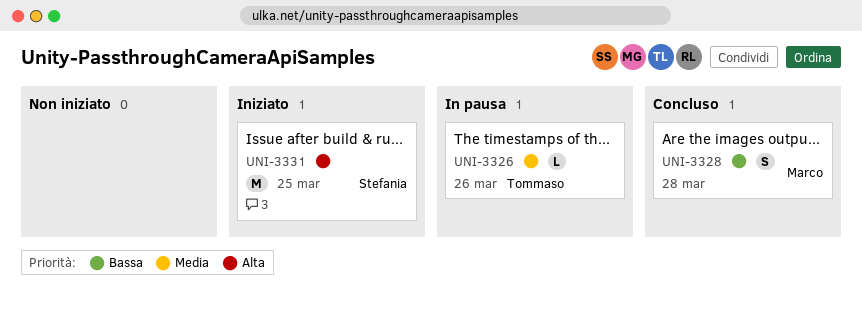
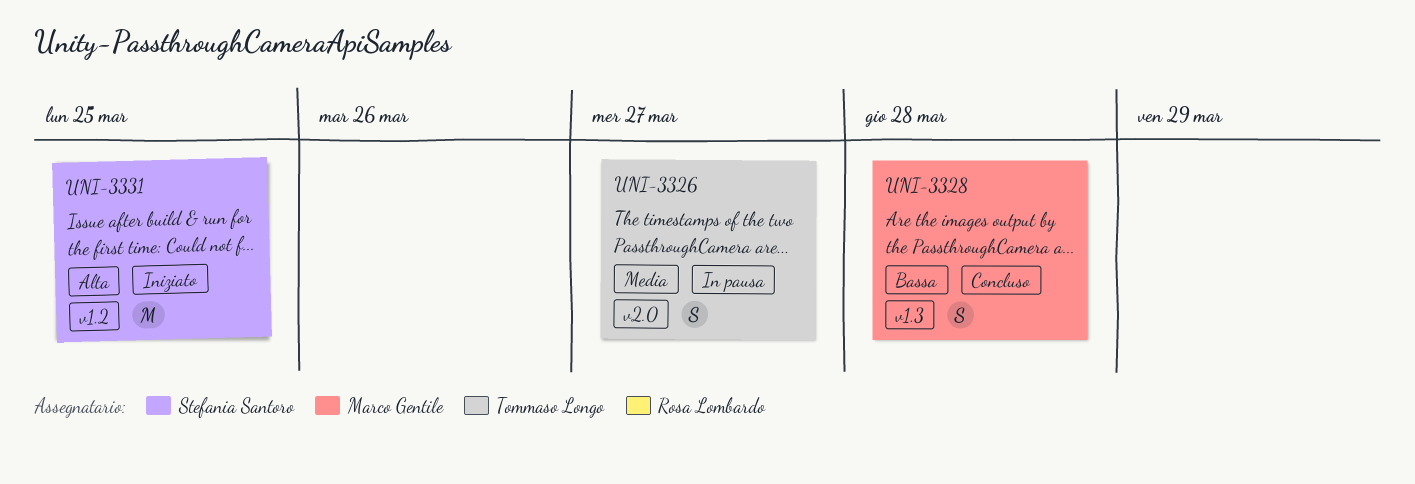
UNI-3326, estimate: L -> S
UNI-3326, due: Mar 26 -> Mar 27

